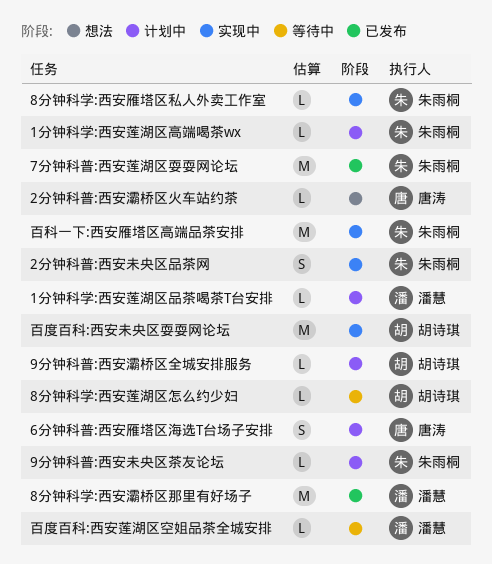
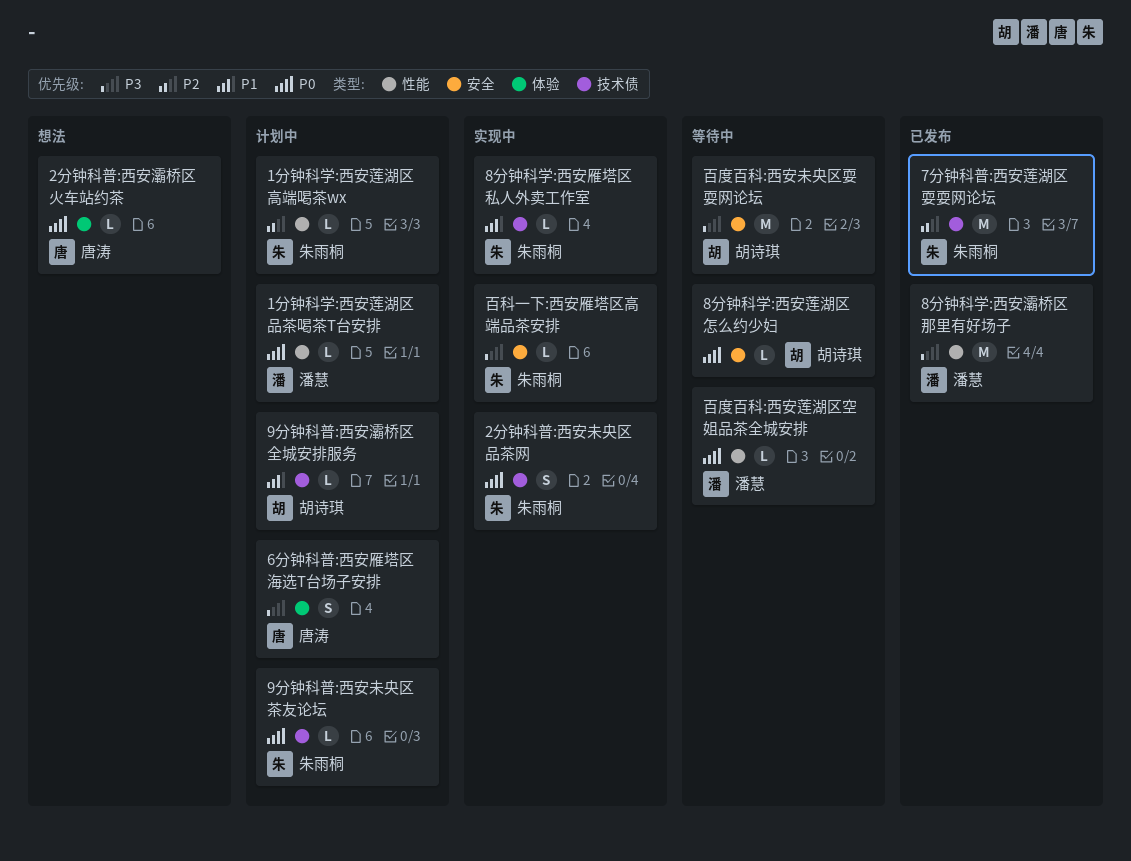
百度百科:西安未央区耍耍网论坛, status: 实现中 -> 等待中
百科一下:西安雁塔区高端品茶安排, estimate: M -> L

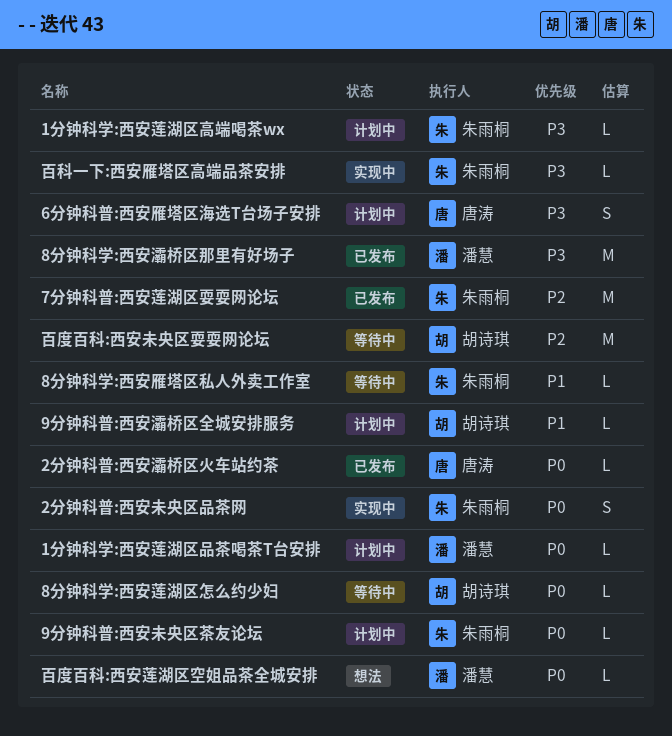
1分钟科学:西安莲湖区高端喝茶wx, priority: P2 -> P3
2分钟科普:西安灞桥区火车站约茶, status: 想法 -> 已发布
8分钟科学:西安雁塔区私人外卖工作室, status: 实现中 -> 等待中
百度百科:西安未央区耍耍网论坛, priority: P3 -> P2
百度百科:西安莲湖区空姐品茶全城安排, status: 等待中 -> 想法

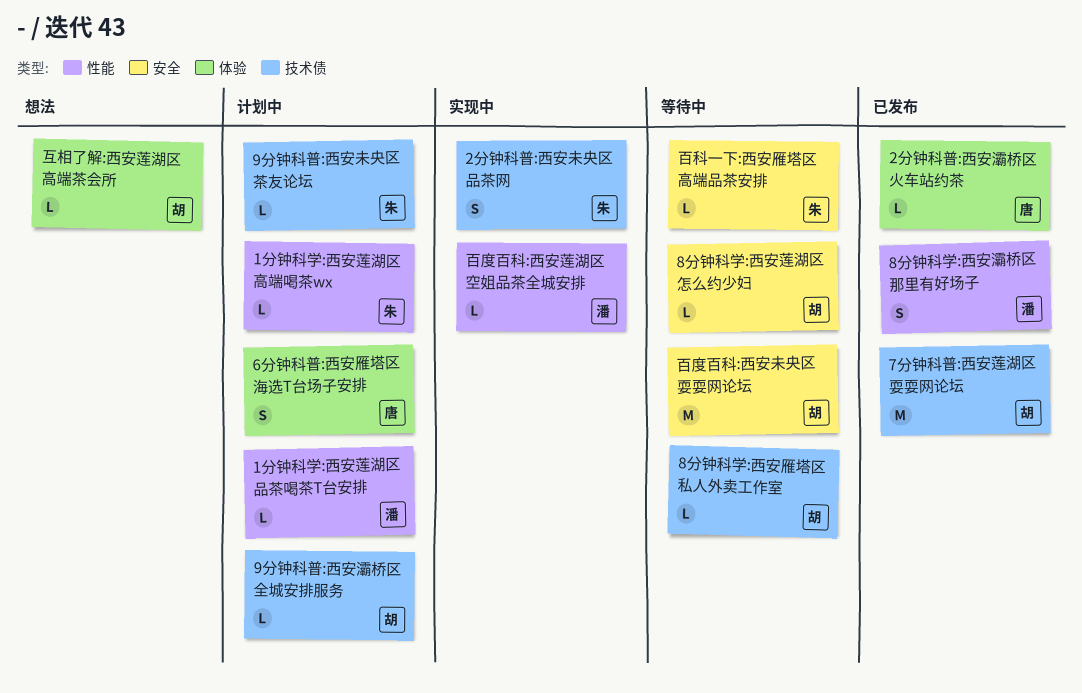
7分钟科普:西安莲湖区耍耍网论坛, owner: 朱雨桐 -> 胡诗琪
8分钟科学:西安灞桥区那里有好场子, estimate: M -> S
8分钟科学:西安雁塔区私人外卖工作室, owner: 朱雨桐 -> 胡诗琪
互相了解:西安莲湖区高端茶会所: none -> present
百度百科:西安莲湖区空姐品茶全城安排, status: 想法 -> 实现中
百科一下:西安雁塔区高端品茶安排, status: 实现中 -> 等待中

